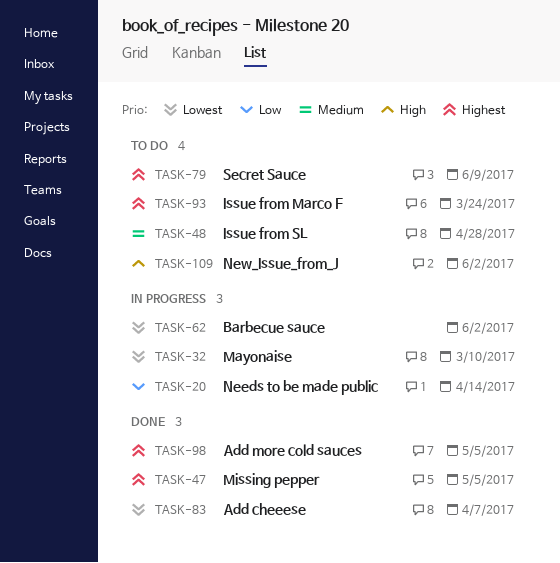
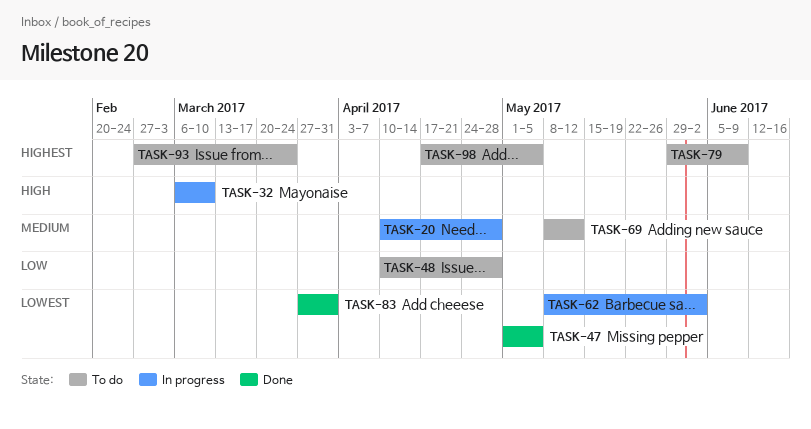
TASK-20, priority: Low -> Medium
TASK-20, due: Apr 14 -> Apr 28
TASK-32, priority: Lowest -> High
TASK-47, priority: Highest -> Lowest
TASK-48, priority: Medium -> Low
TASK-69: none -> present
TASK-83, due: Apr 7 -> Mar 31
TASK-98, status: Done -> To do
TASK-109: present -> none

